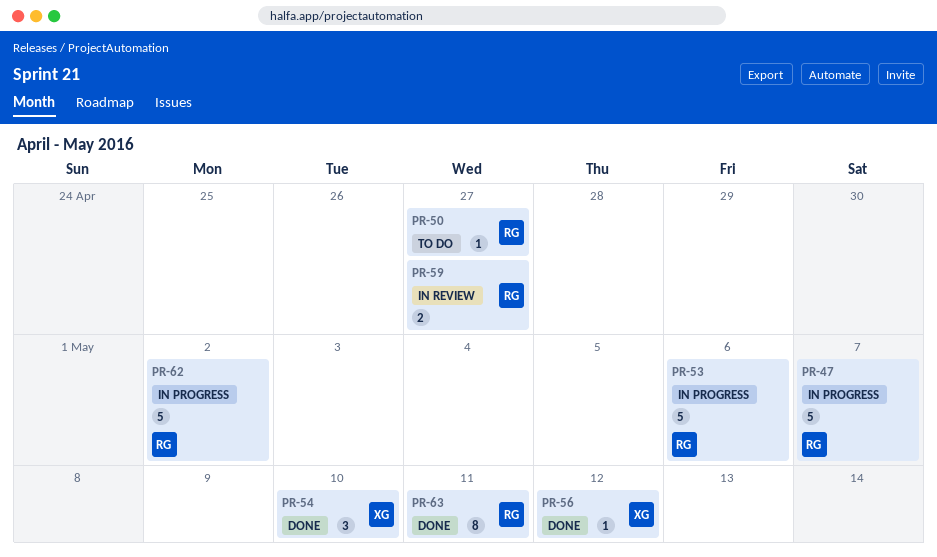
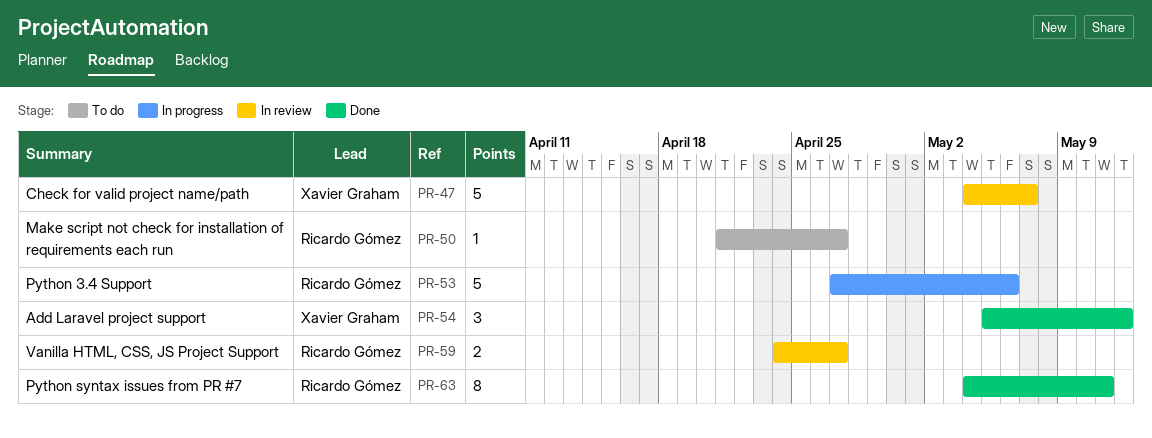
PR-47, status: In progress -> In review
PR-47, owner: Ricardo Gómez -> Xavier Graham
PR-54, due: May 10 -> May 12
PR-56: present -> none
PR-62: present -> none

